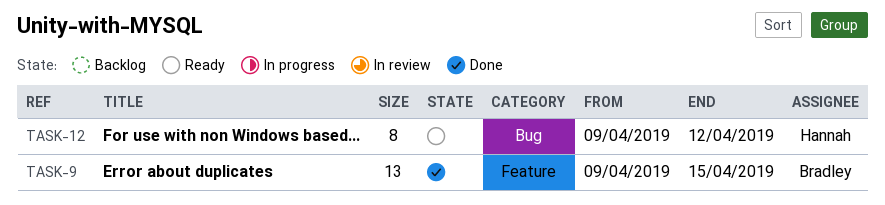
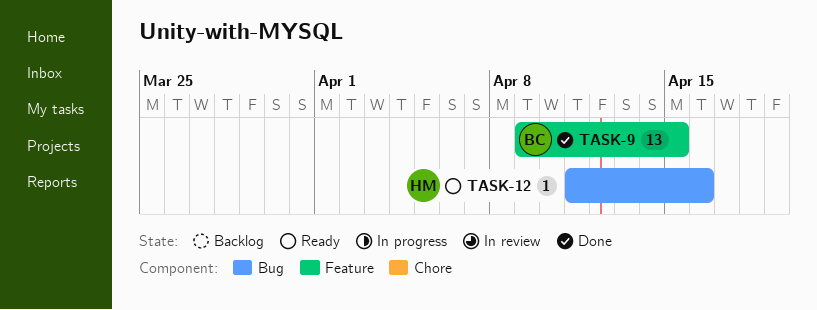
TASK-12, estimate: 8 -> 1
TASK-12, start: Apr 9 -> Apr 11
TASK-12, due: Apr 12 -> Apr 16

